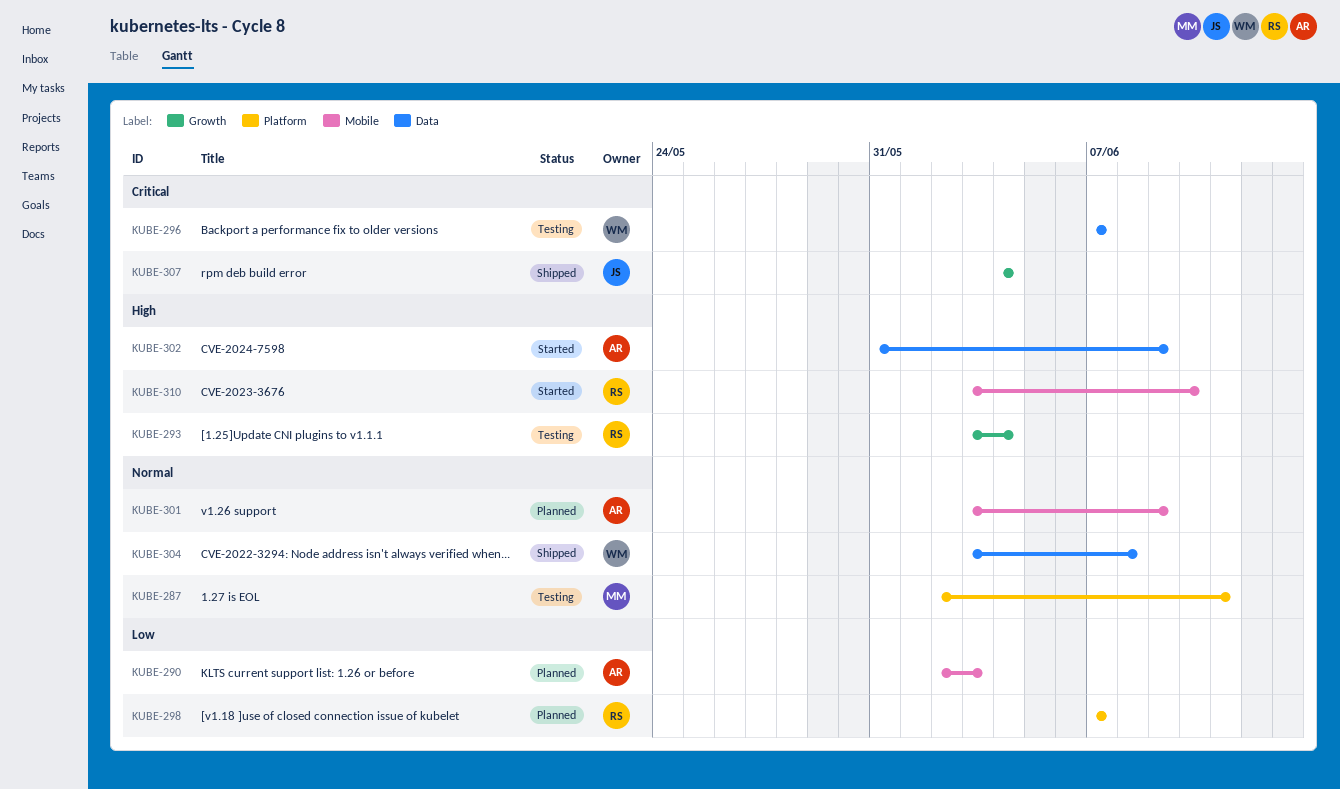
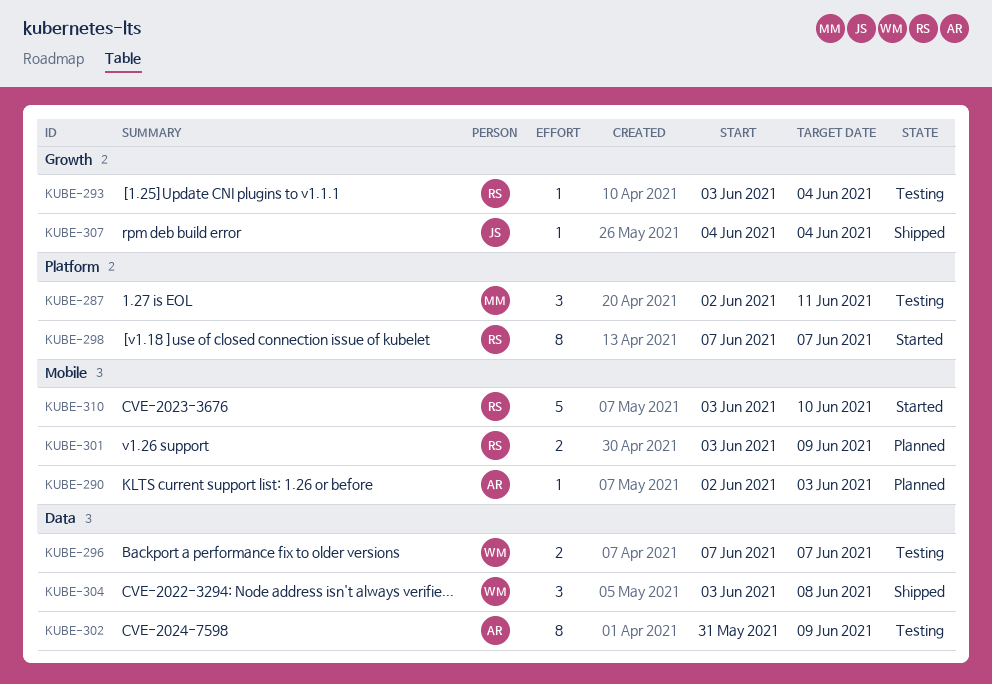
KUBE-298, status: Planned -> Started
KUBE-301, owner: AR -> RS
KUBE-302, status: Started -> Testing

